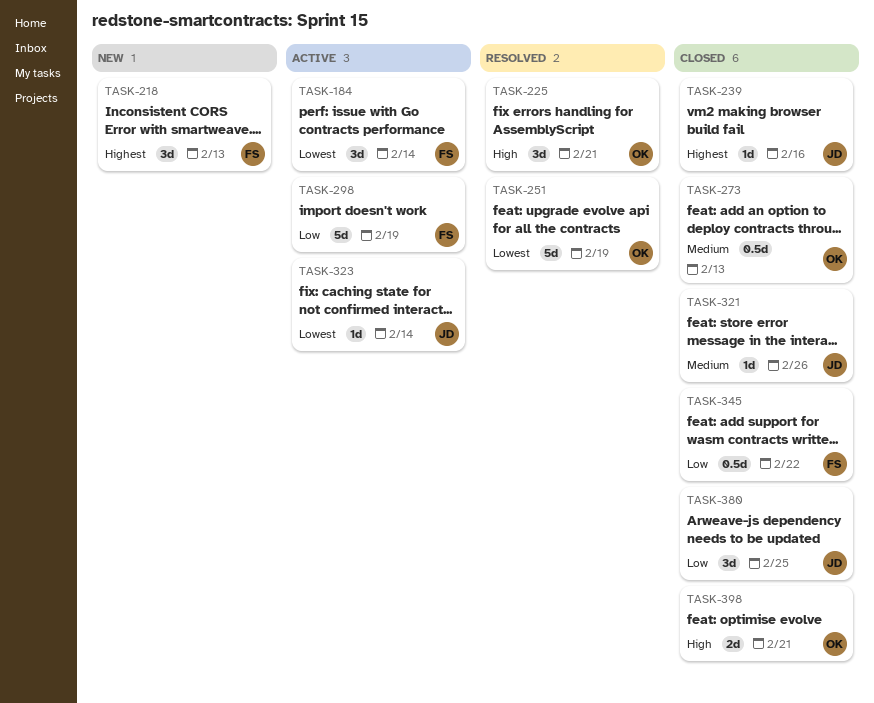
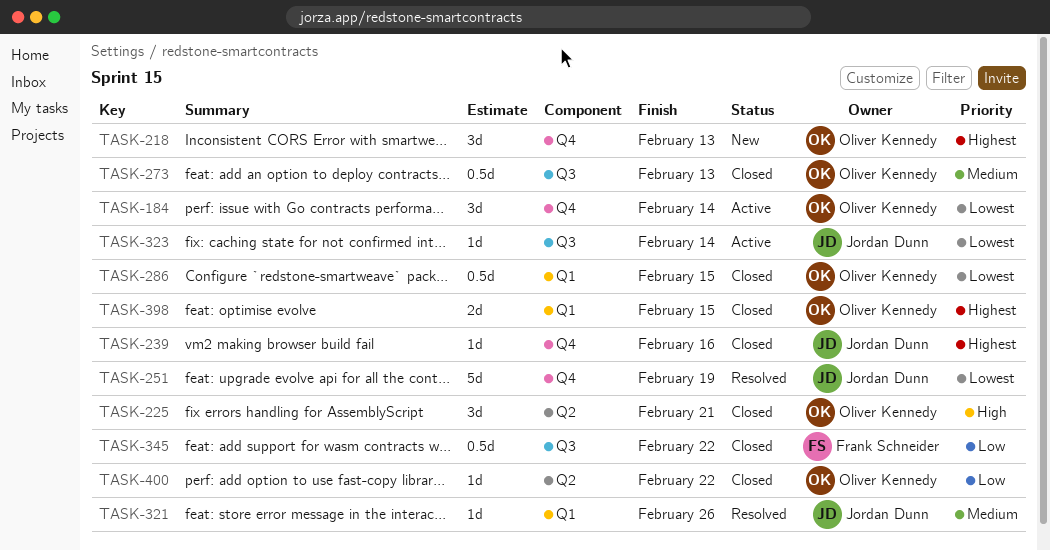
TASK-184, owner: Frank Schneider -> Oliver Kennedy
TASK-218, owner: Frank Schneider -> Oliver Kennedy
TASK-225, status: Resolved -> Closed
TASK-251, owner: Oliver Kennedy -> Jordan Dunn
TASK-286: none -> present
TASK-298: present -> none
TASK-321, status: Closed -> Resolved
TASK-380: present -> none
TASK-398, priority: High -> Highest
TASK-398, due: Feb 21 -> Feb 15
TASK-400: none -> present

